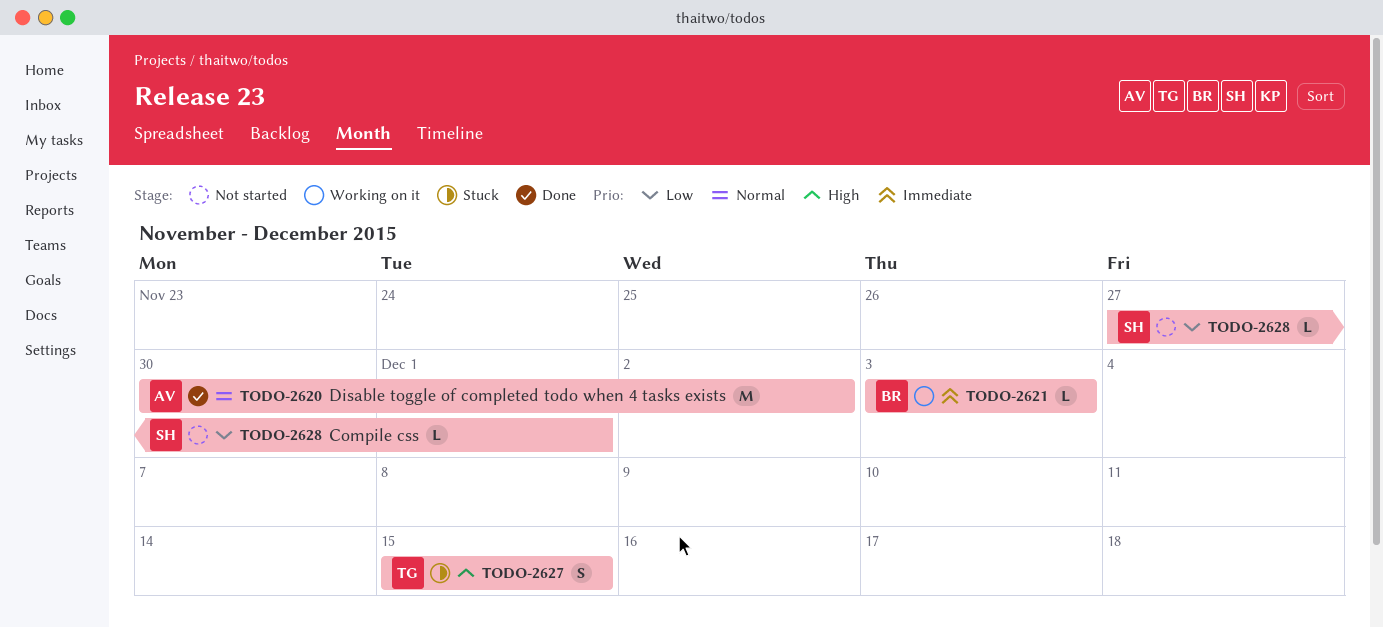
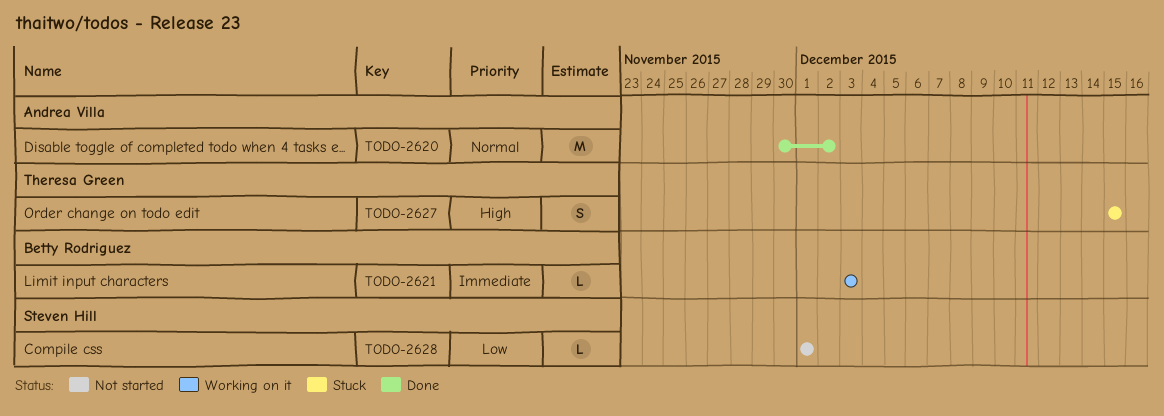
TODO-2628, start: Nov 27 -> Dec 1

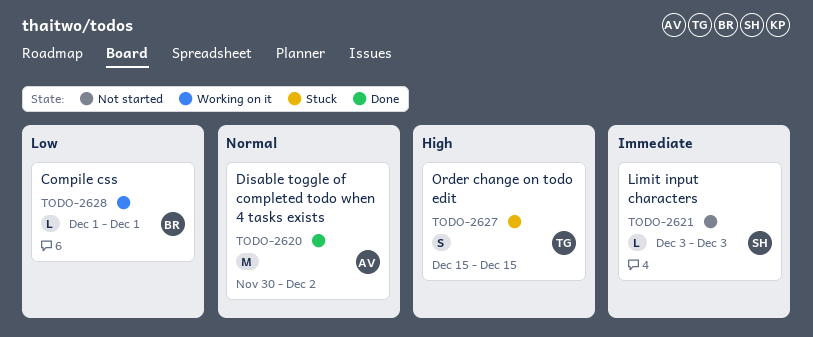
TODO-2621, status: Working on it -> Not started
TODO-2621, owner: Betty Rodriguez -> Steven Hill
TODO-2628, status: Not started -> Working on it
TODO-2628, owner: Steven Hill -> Betty Rodriguez

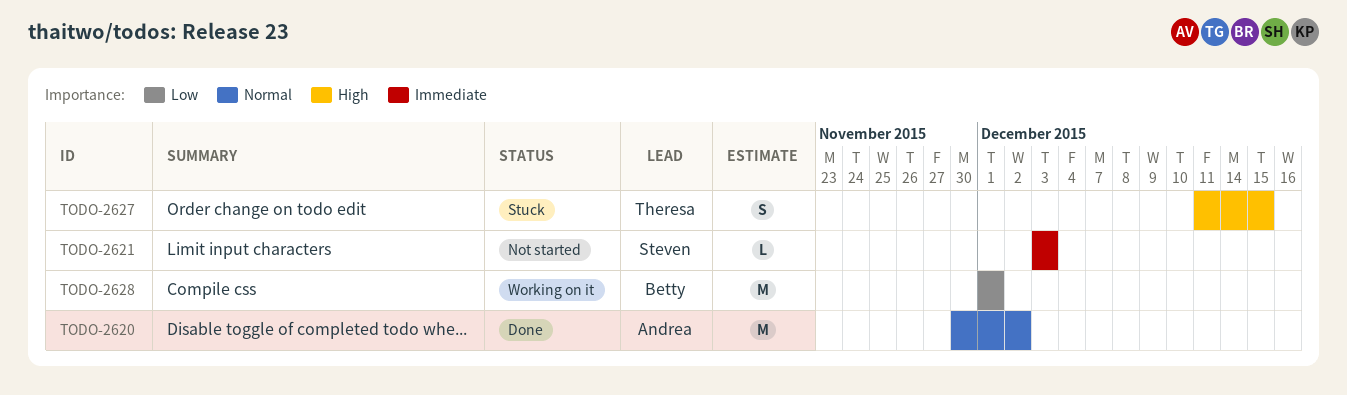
TODO-2627, start: Dec 15 -> Dec 11
TODO-2628, estimate: L -> M

